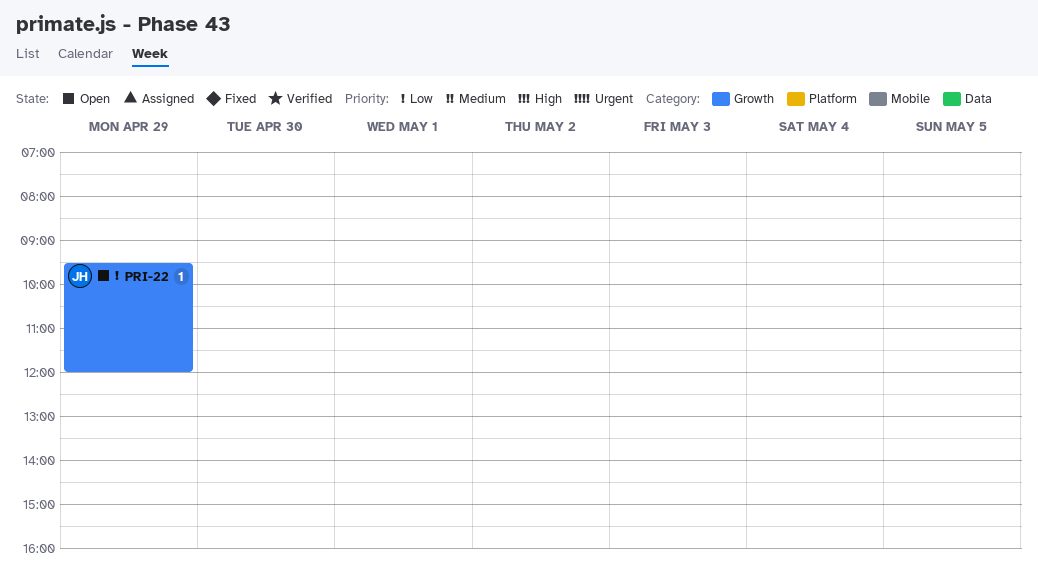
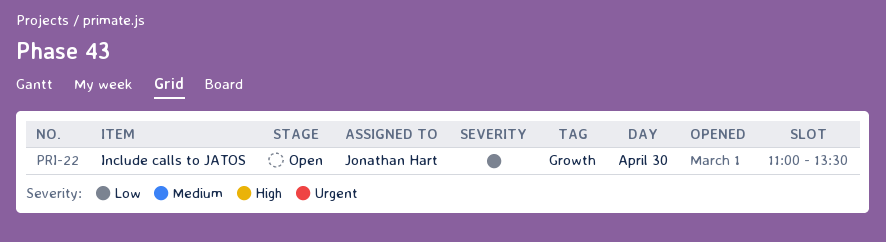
PRI-22, day: Apr 29 -> Apr 30
PRI-22, begins: 09:30 -> 11:00
PRI-22, ends: 12:00 -> 13:30

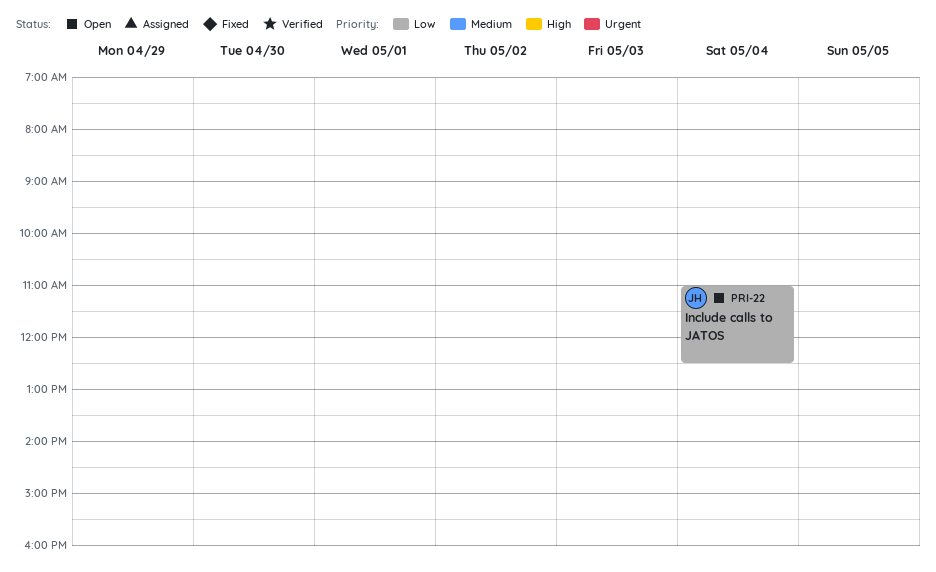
PRI-22, day: Apr 30 -> May 4
PRI-22, ends: 13:30 -> 12:30

